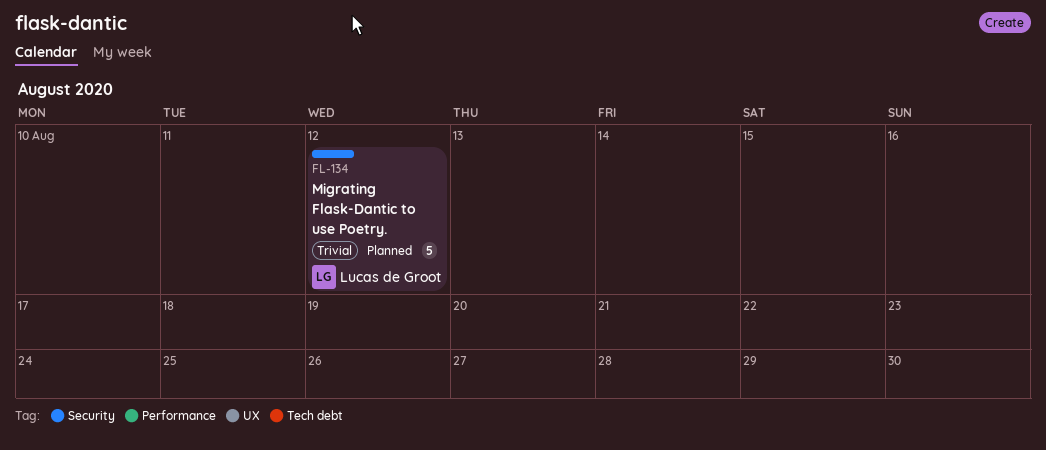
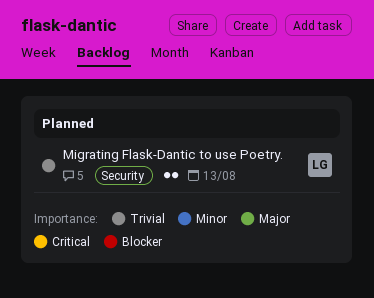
Migrating Flask-Dantic to use Poetry., estimate: 5 -> 2
Migrating Flask-Dantic to use Poetry., due: Aug 12 -> Aug 13

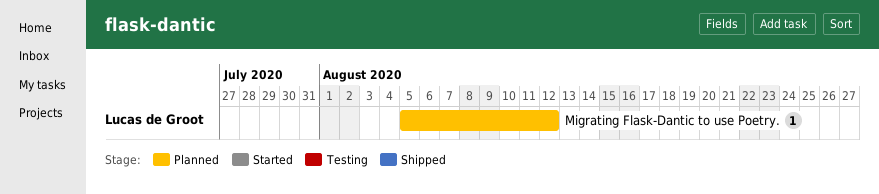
Migrating Flask-Dantic to use Poetry., estimate: 2 -> 1
Migrating Flask-Dantic to use Poetry., due: Aug 13 -> Aug 12

